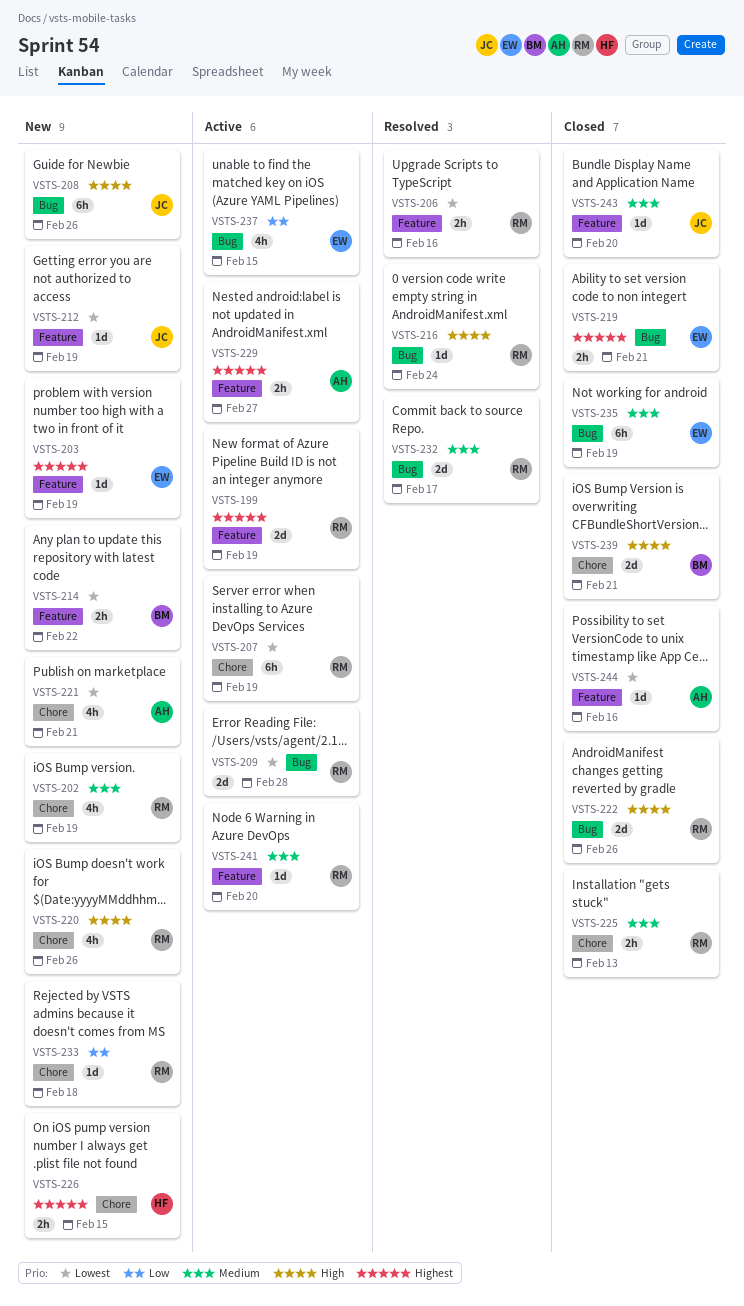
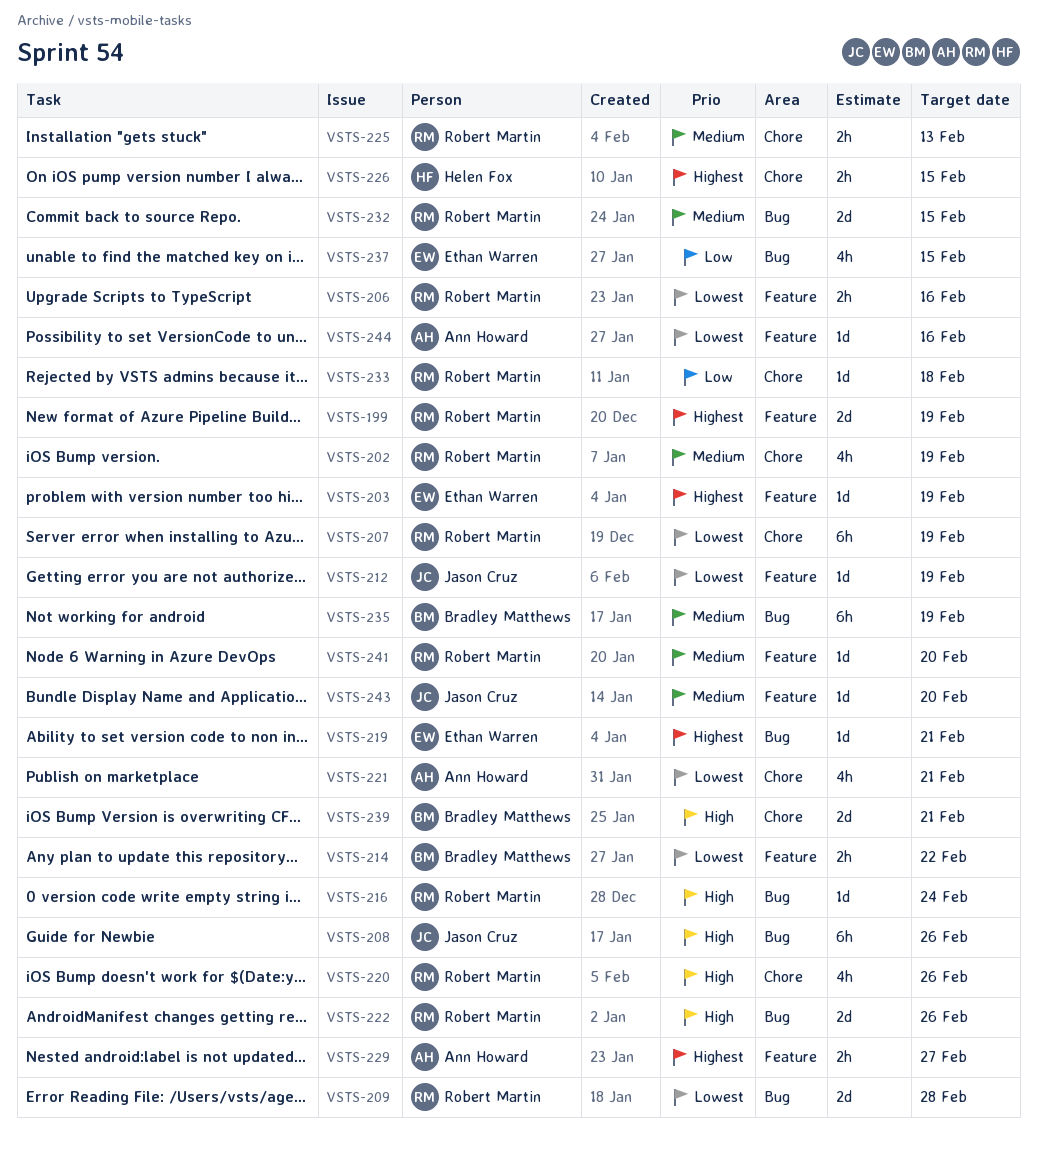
VSTS-219, estimate: 2h -> 1d
VSTS-232, due: Feb 17 -> Feb 15
VSTS-235, owner: Ethan Warren -> Bradley Matthews

